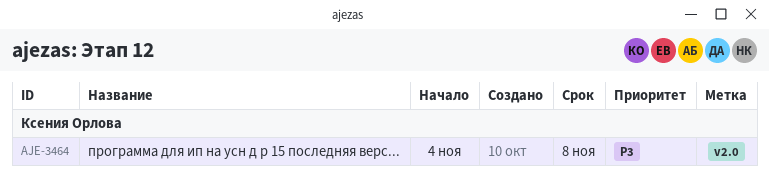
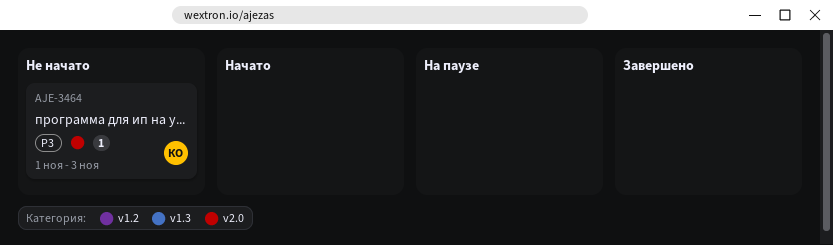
AJE-3464, start: Nov 4 -> Nov 1
AJE-3464, due: Nov 8 -> Nov 3

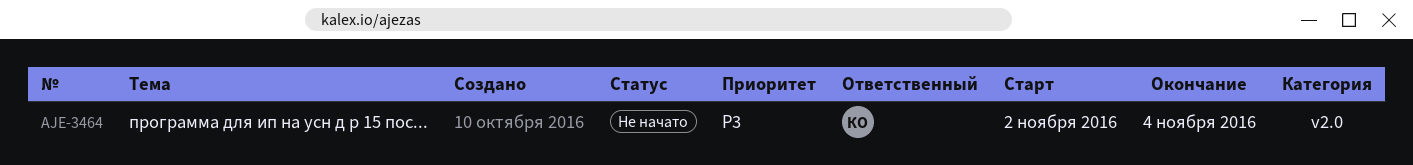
AJE-3464, start: Nov 1 -> Nov 2
AJE-3464, due: Nov 3 -> Nov 4

